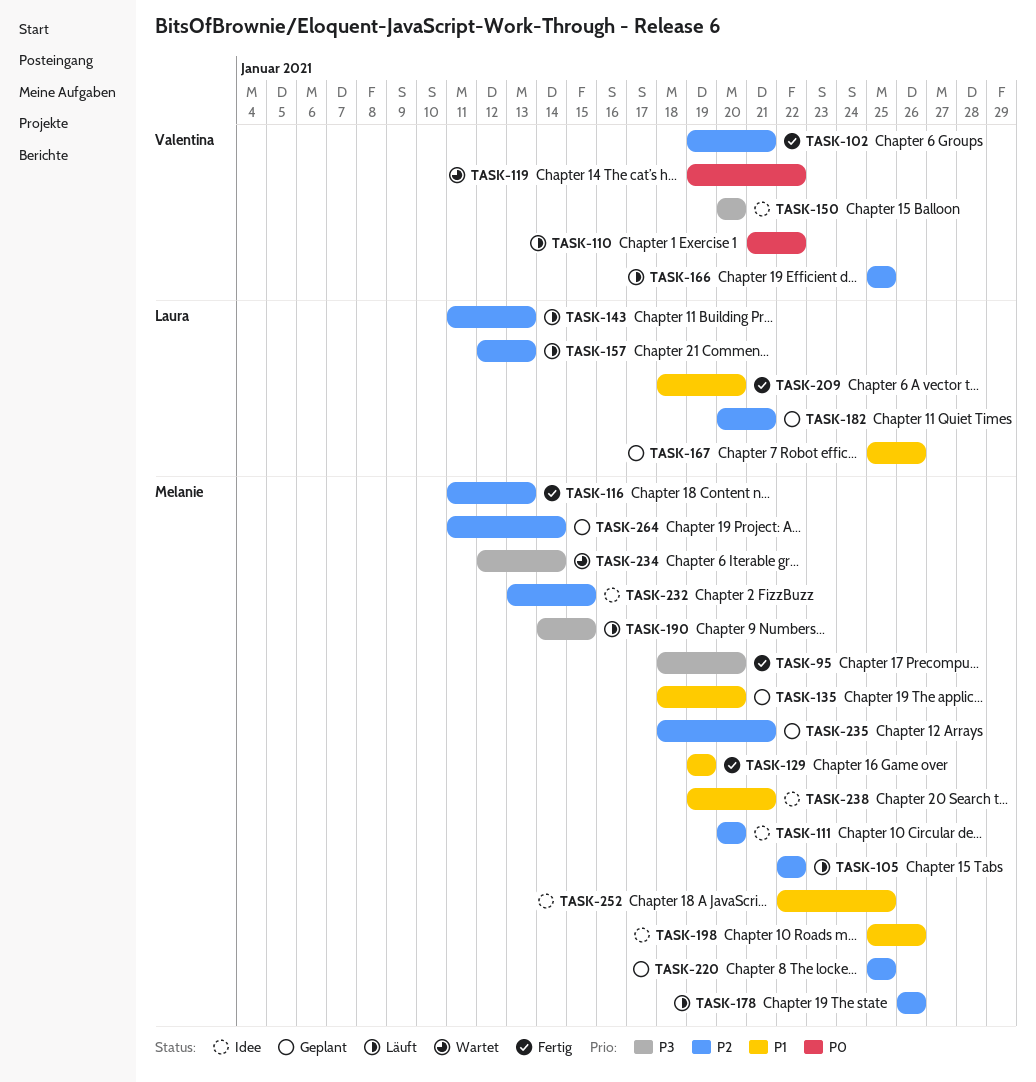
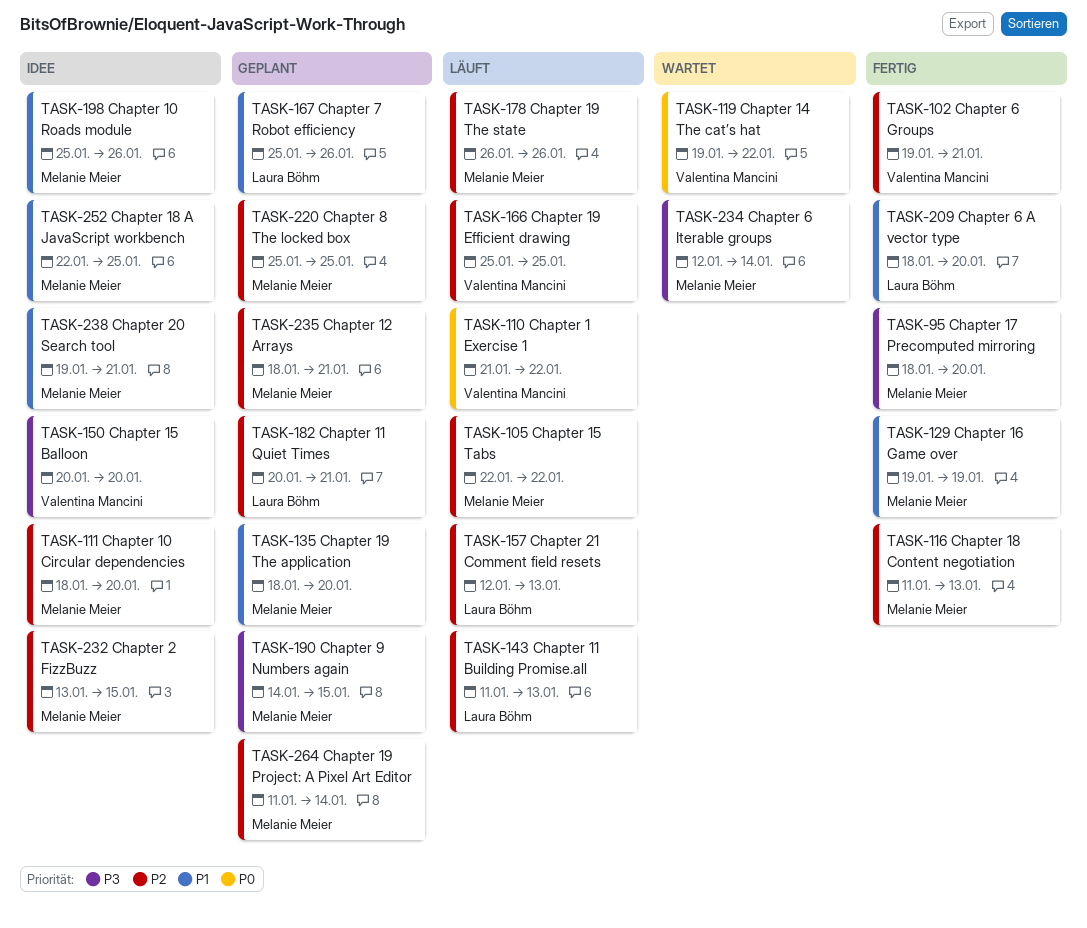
TASK-111, start: Jan 20 -> Jan 18
TASK-190, status: Läuft -> Geplant

